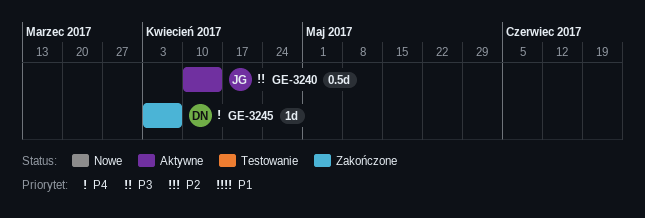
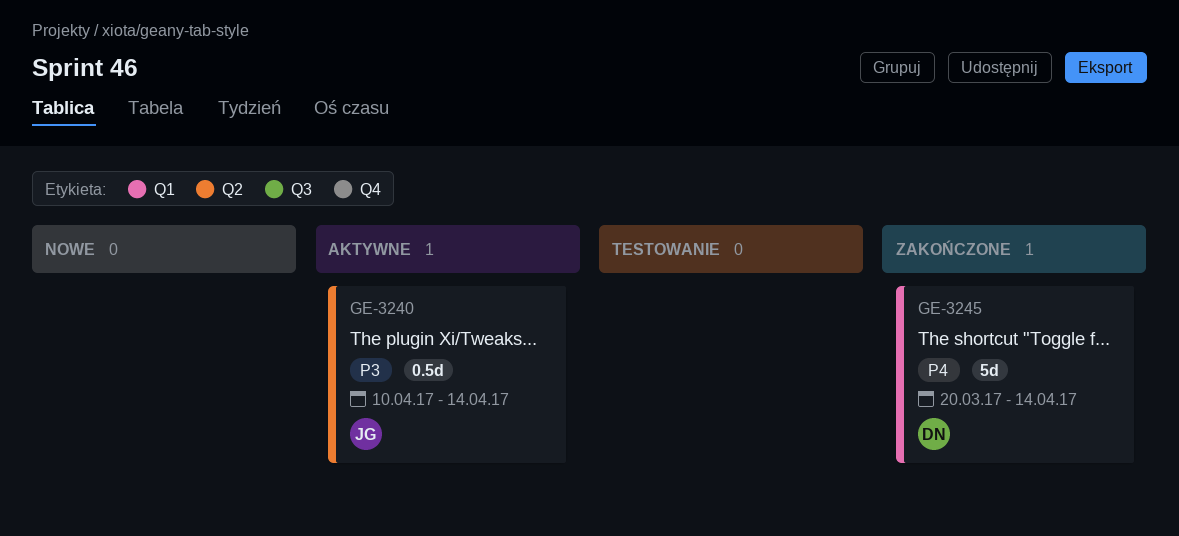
GE-3245, estimate: 1d -> 5d
GE-3245, start: Apr 3 -> Mar 20
GE-3245, due: Apr 7 -> Apr 14

